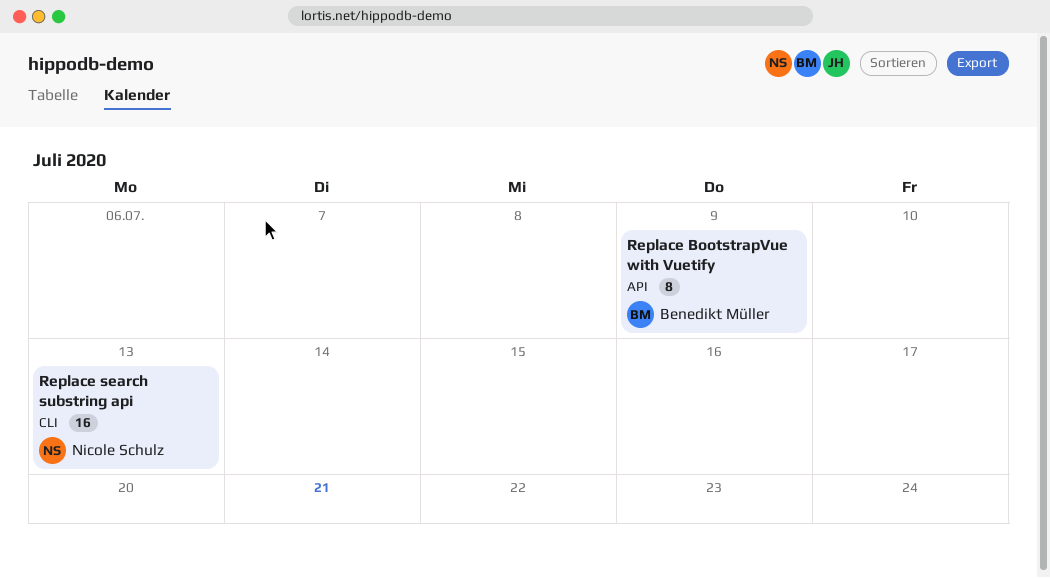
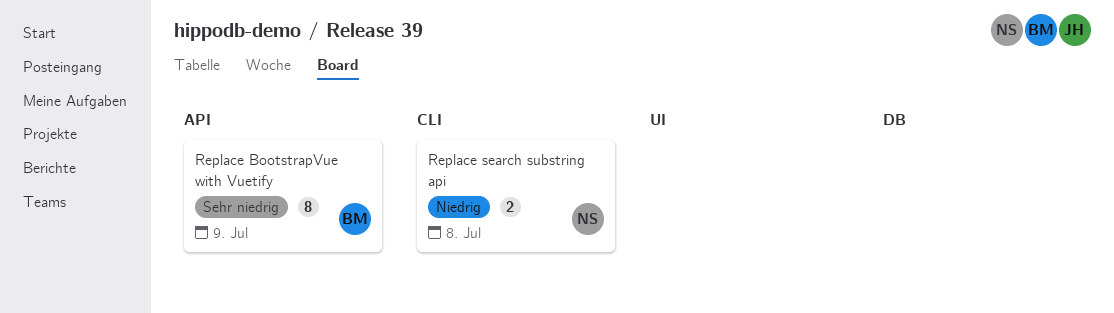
Replace search substring api, estimate: 16 -> 2
Replace search substring api, due: Jul 13 -> Jul 8

